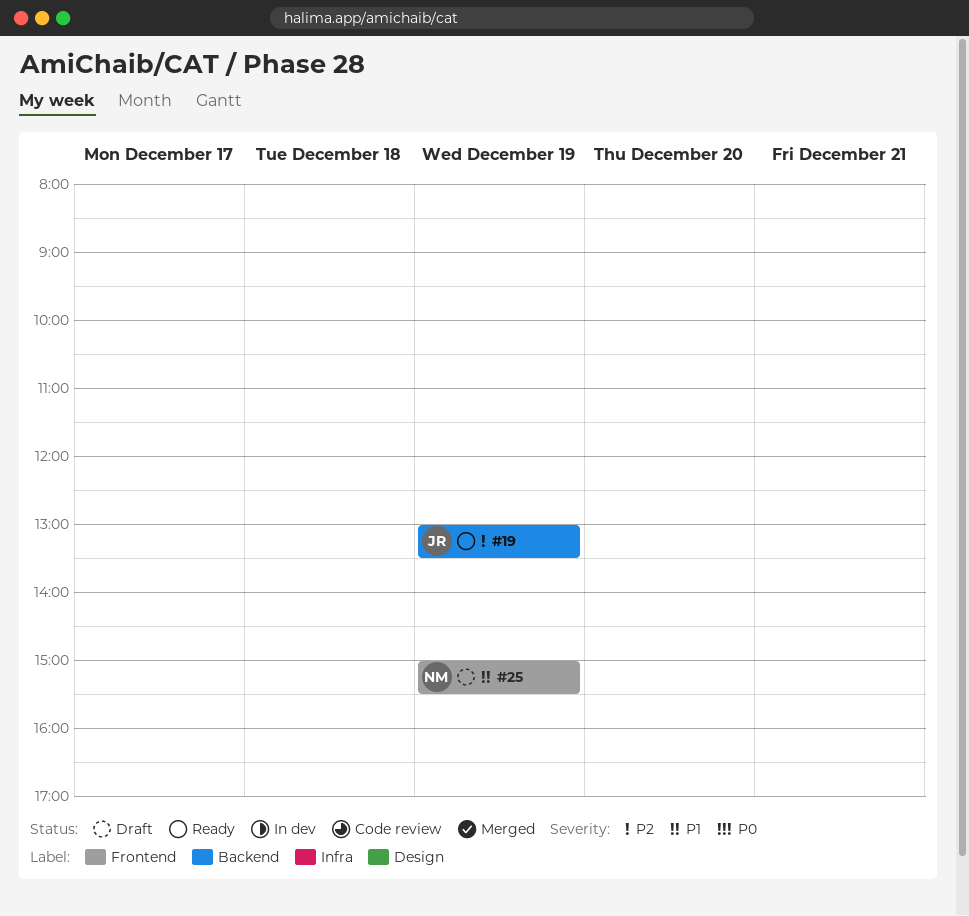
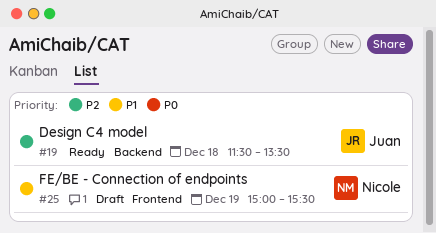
#19, day: Dec 19 -> Dec 18
#19, begins: 13:00 -> 11:30

